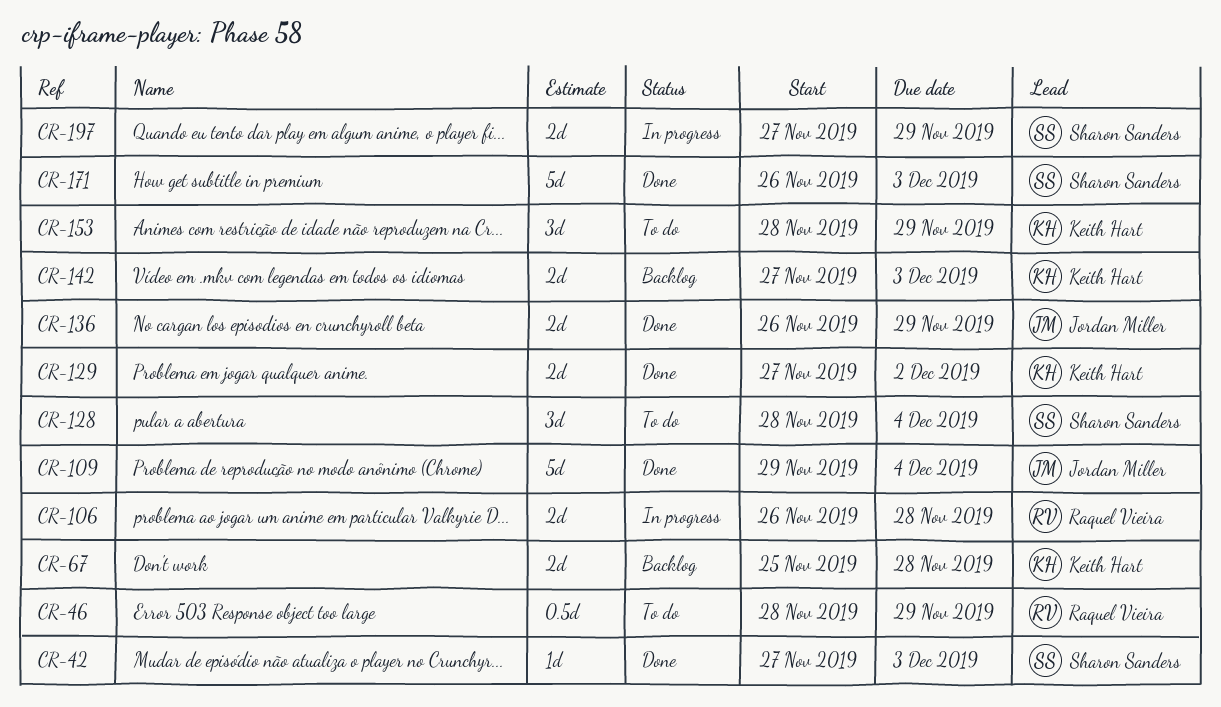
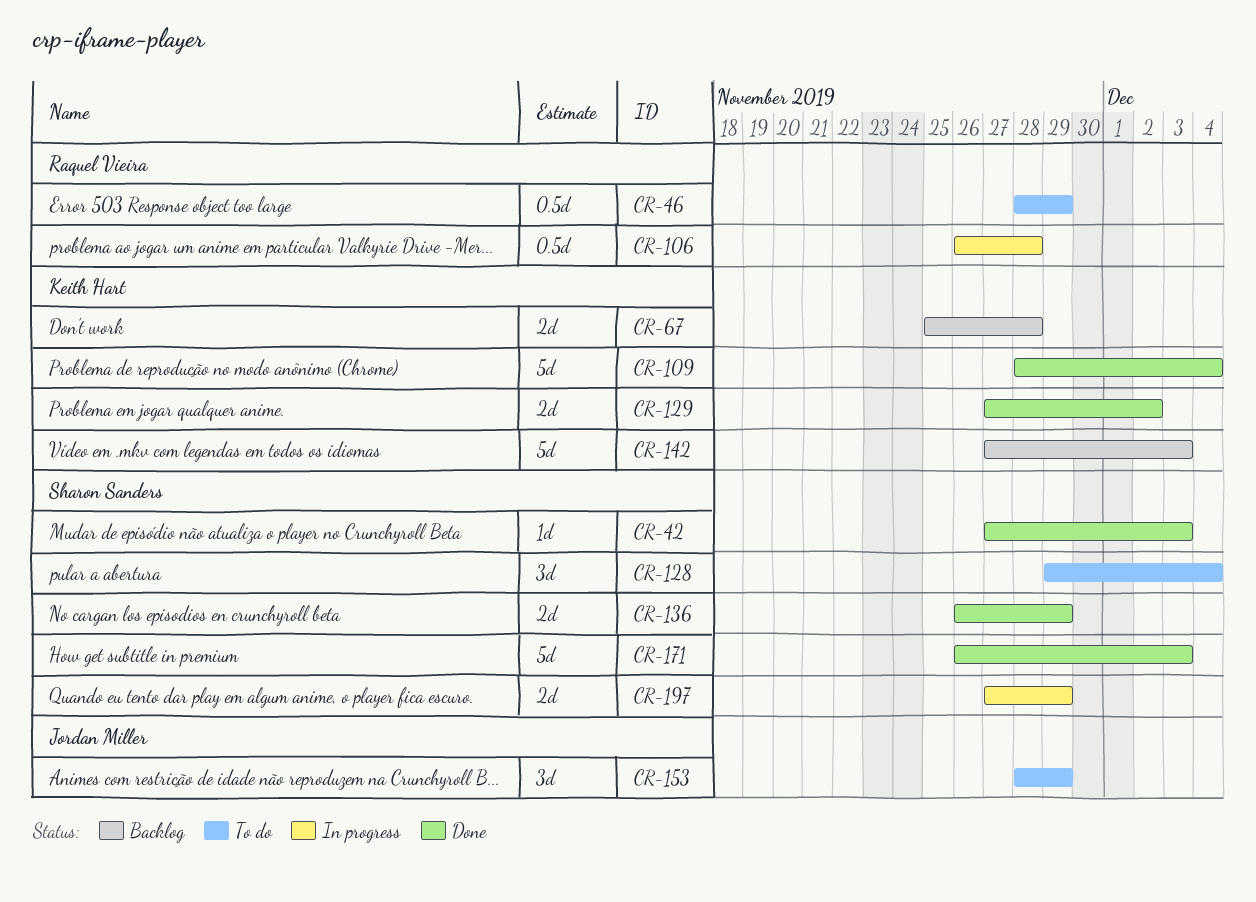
CR-106, estimate: 2d -> 0.5d
CR-109, owner: Jordan Miller -> Keith Hart
CR-109, start: Nov 29 -> Nov 28
CR-128, start: Nov 28 -> Nov 29
CR-136, owner: Jordan Miller -> Sharon Sanders
CR-142, estimate: 2d -> 5d
CR-153, owner: Keith Hart -> Jordan Miller

